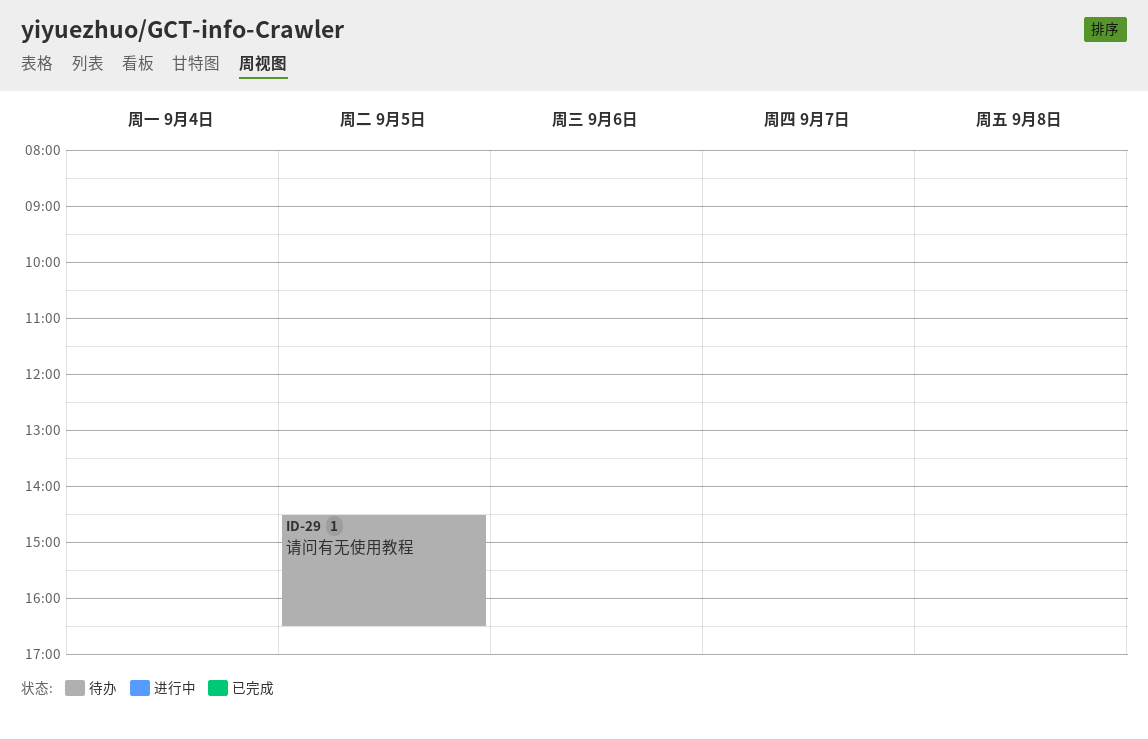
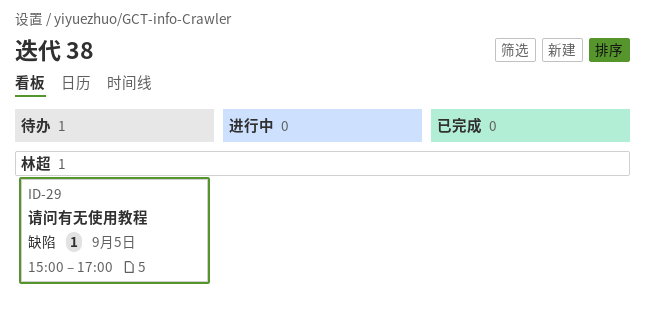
ID-29, begins: 14:30 -> 15:00
ID-29, ends: 16:30 -> 17:00

